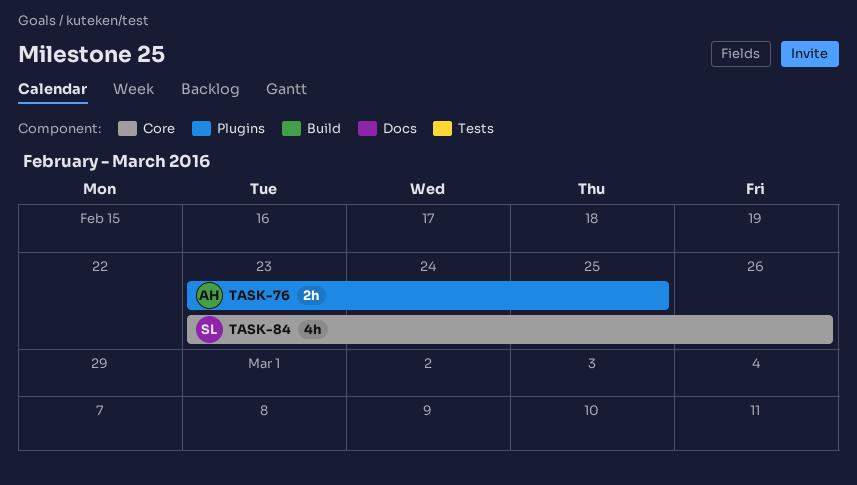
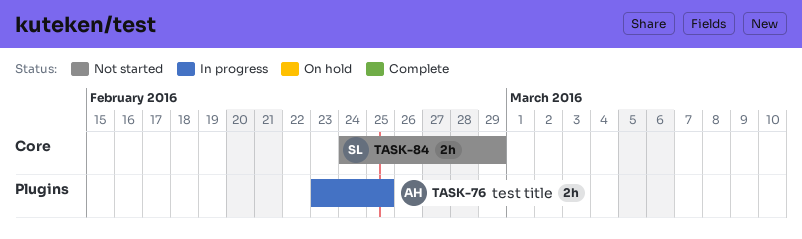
TASK-84, estimate: 4h -> 2h
TASK-84, start: Feb 23 -> Feb 24
TASK-84, due: Feb 26 -> Feb 29

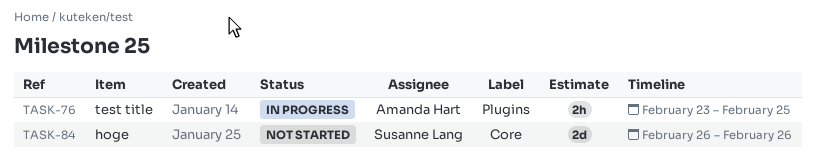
TASK-84, estimate: 2h -> 2d
TASK-84, start: Feb 24 -> Feb 26
TASK-84, due: Feb 29 -> Feb 26

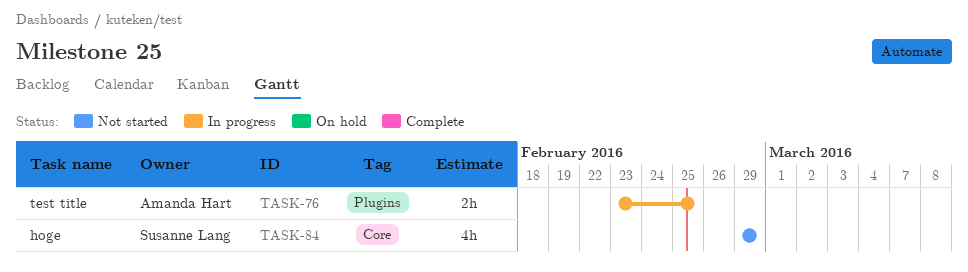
TASK-84, estimate: 2d -> 4h
TASK-84, start: Feb 26 -> Feb 29
TASK-84, due: Feb 26 -> Feb 29

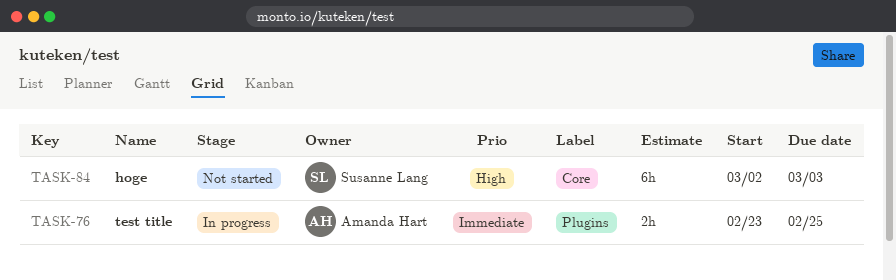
TASK-84, estimate: 4h -> 6h
TASK-84, start: Feb 29 -> Mar 2
TASK-84, due: Feb 29 -> Mar 3

